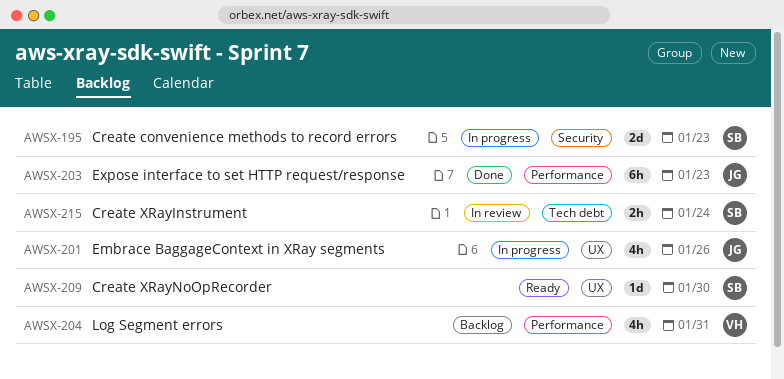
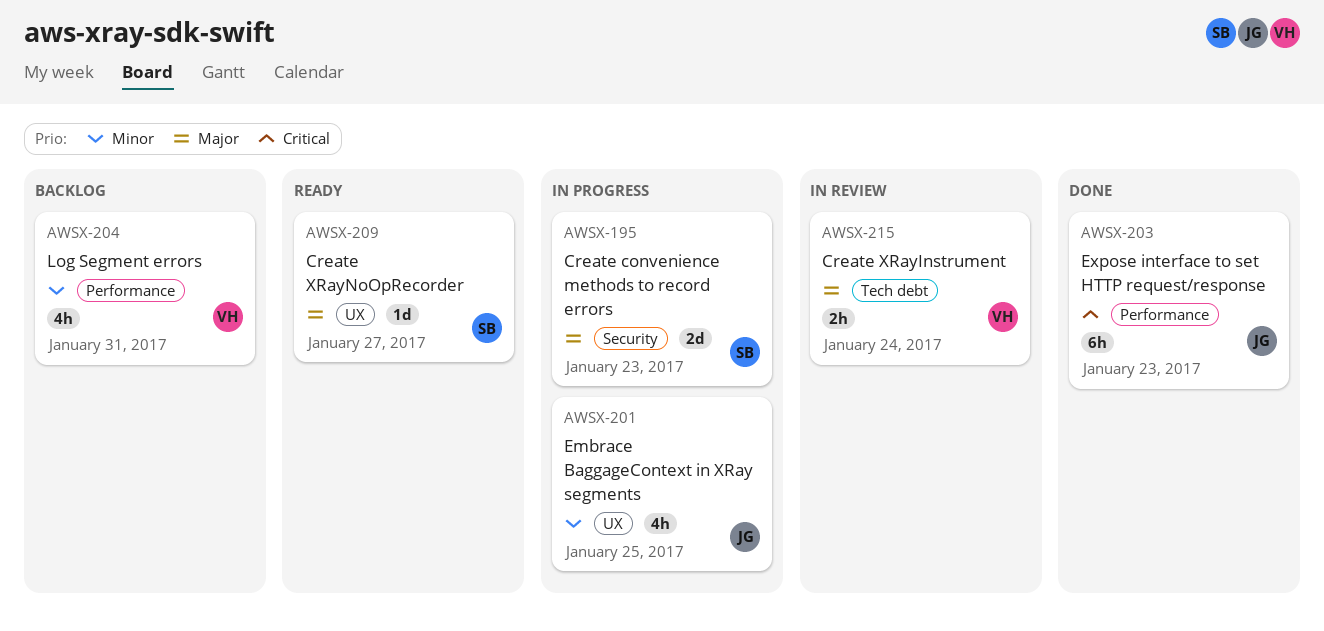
AWSX-201, due: Jan 26 -> Jan 25
AWSX-209, due: Jan 30 -> Jan 27
AWSX-215, owner: SB -> VH

